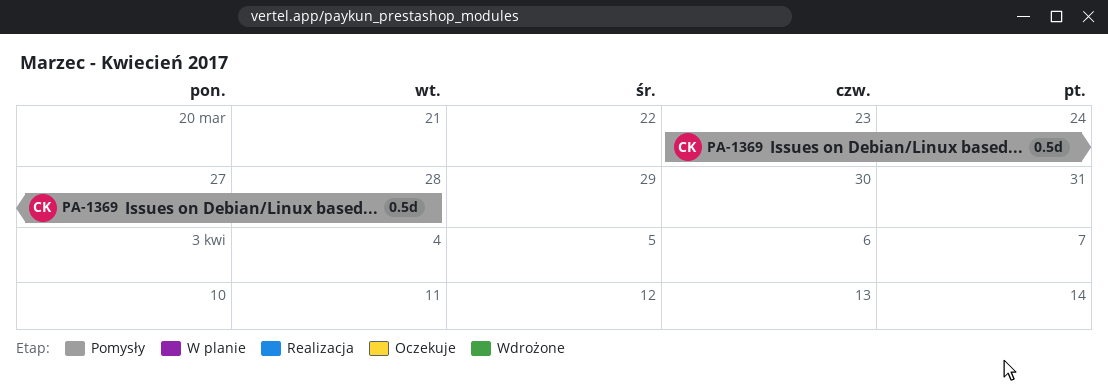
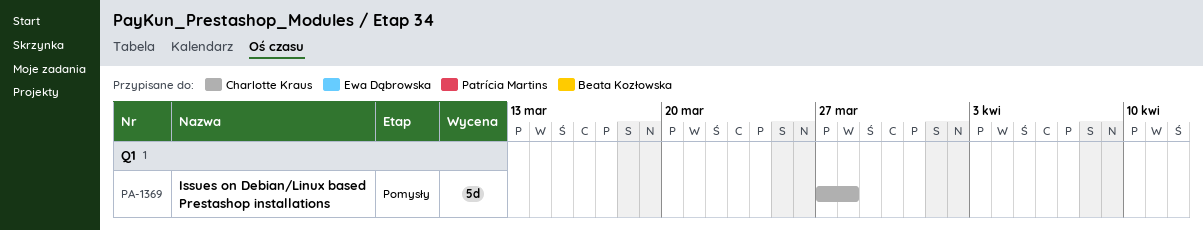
PA-1369, estimate: 0.5d -> 5d
PA-1369, start: Mar 23 -> Mar 27

